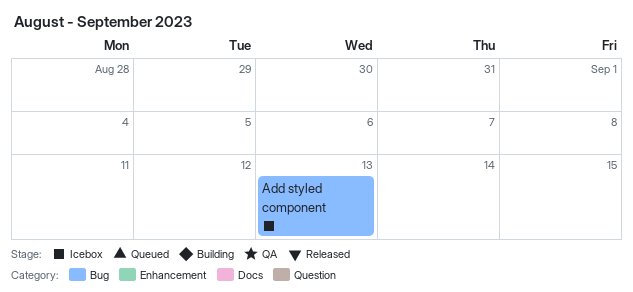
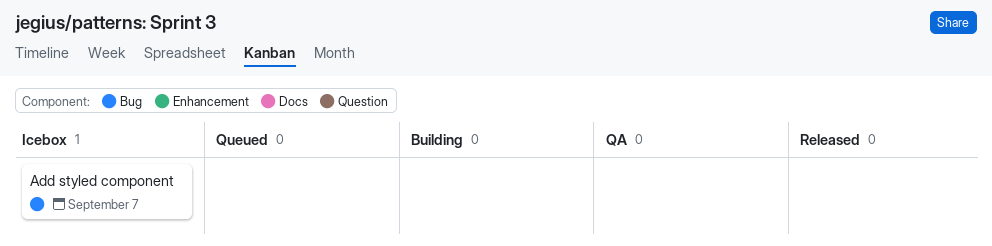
Add styled component, due: Sep 13 -> Sep 7

